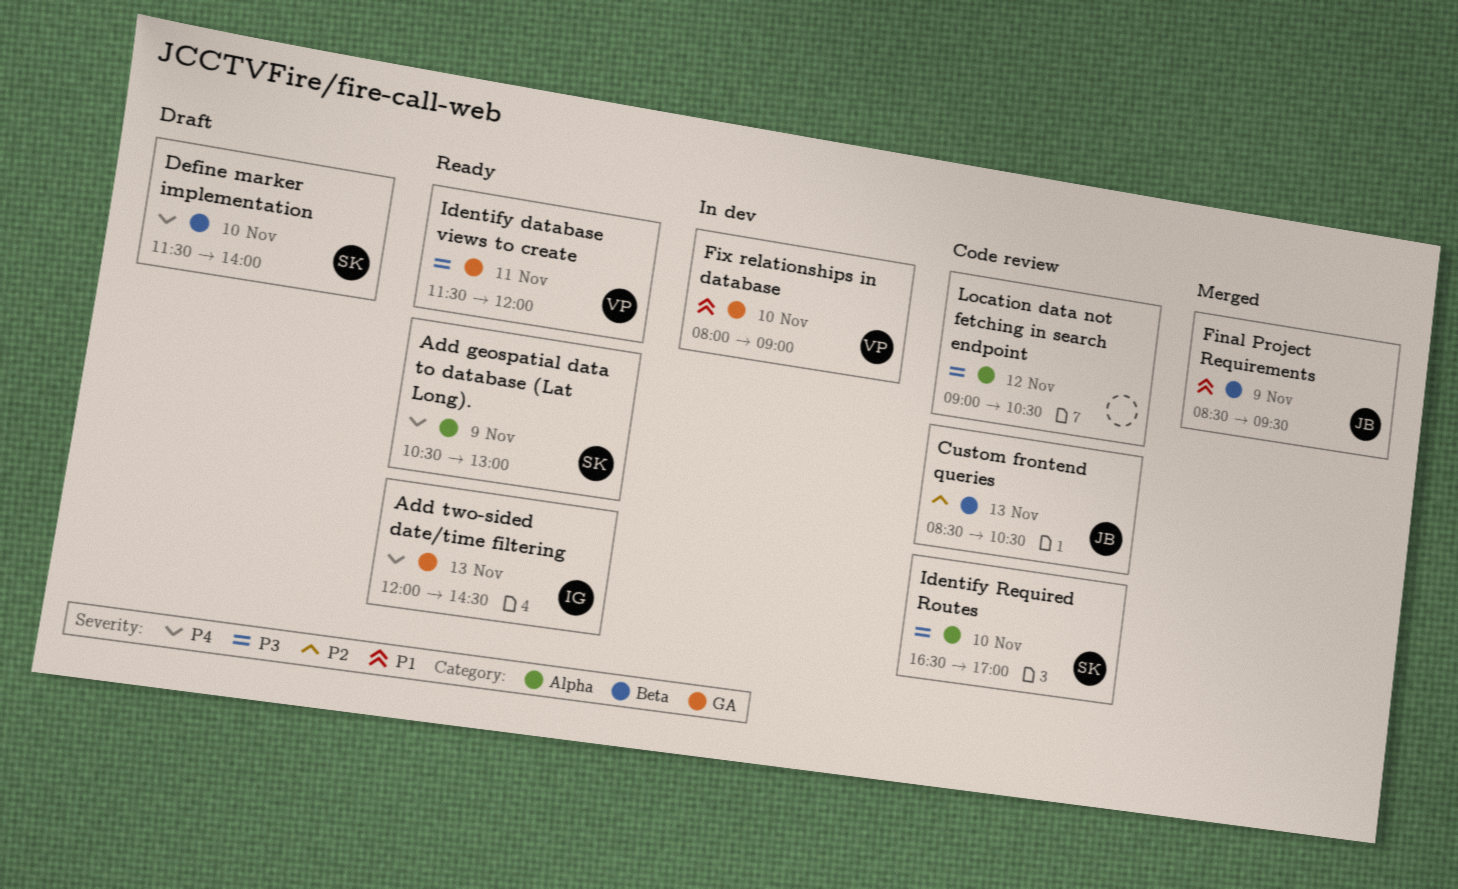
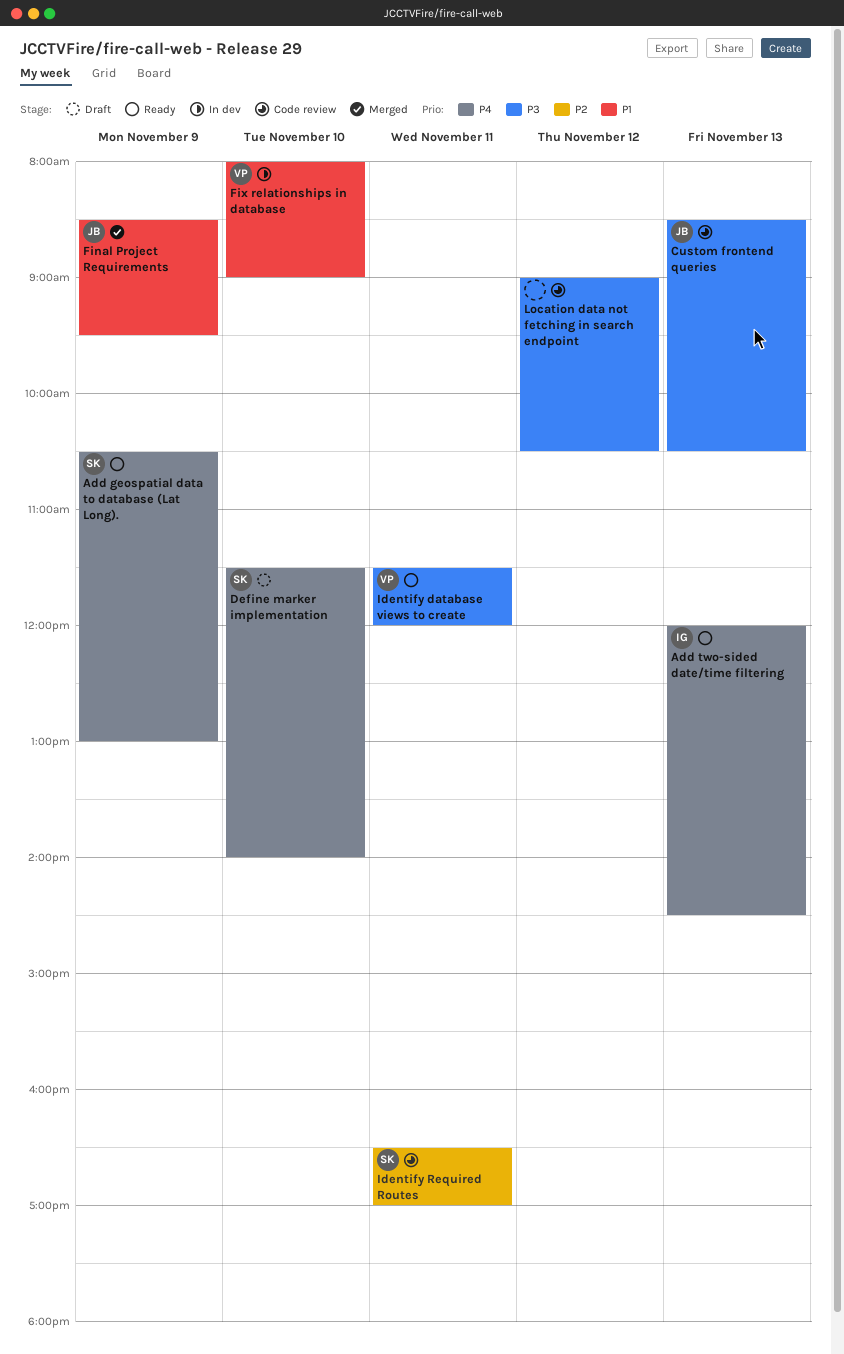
Custom frontend queries, priority: P2 -> P3
Identify Required Routes, priority: P3 -> P2
Identify Required Routes, day: Nov 10 -> Nov 11

